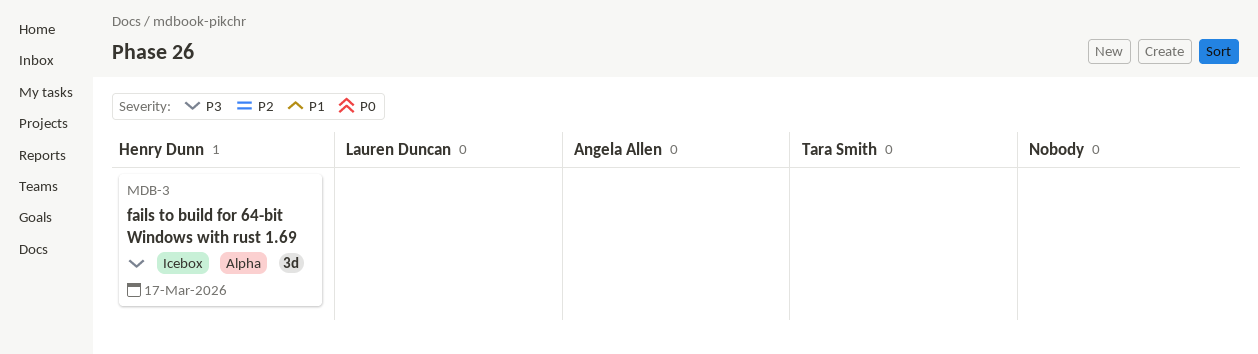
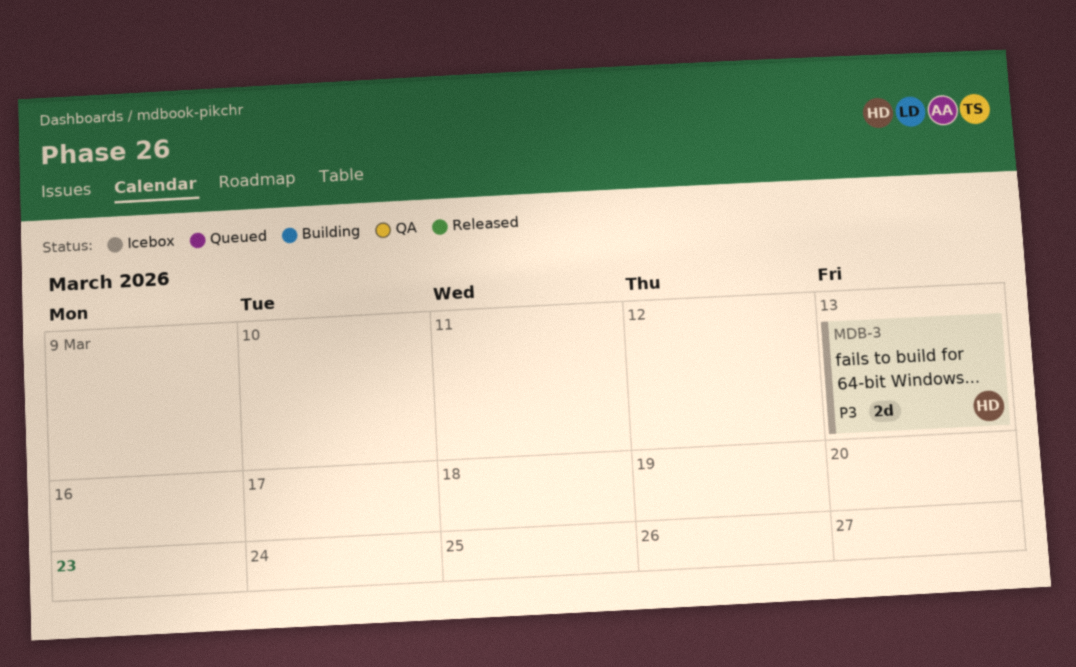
MDB-3, estimate: 3d -> 2d
MDB-3, due: Mar 17 -> Mar 13

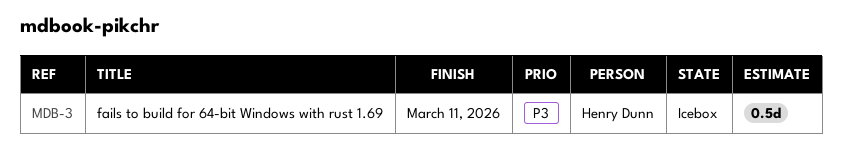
MDB-3, estimate: 2d -> 0.5d
MDB-3, due: Mar 13 -> Mar 11

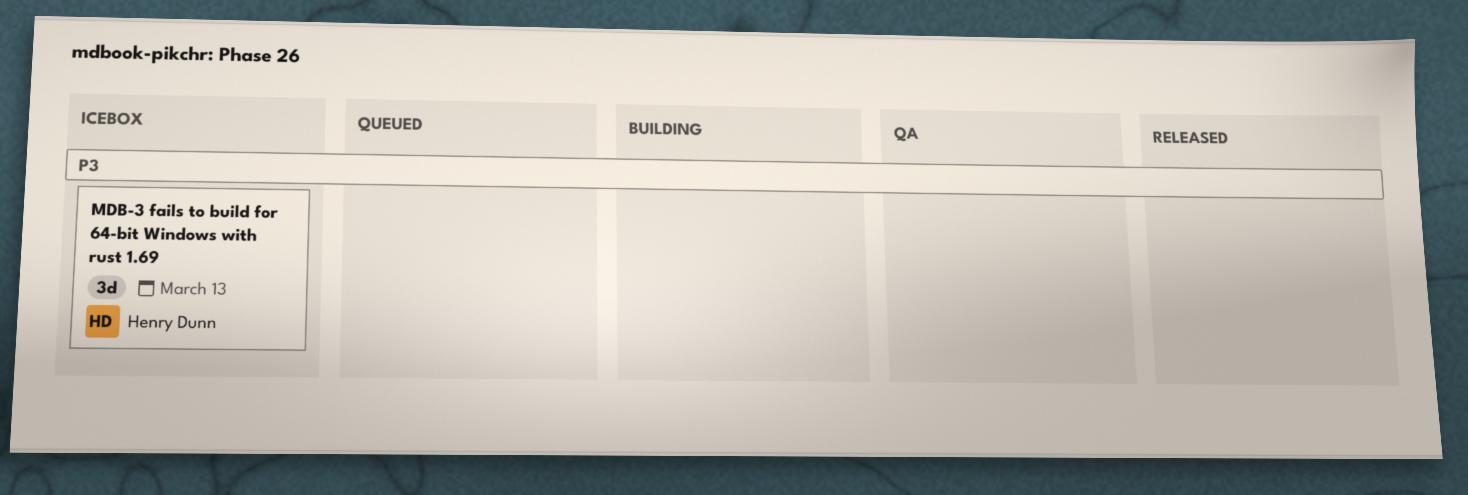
MDB-3, estimate: 0.5d -> 3d
MDB-3, due: Mar 11 -> Mar 13

